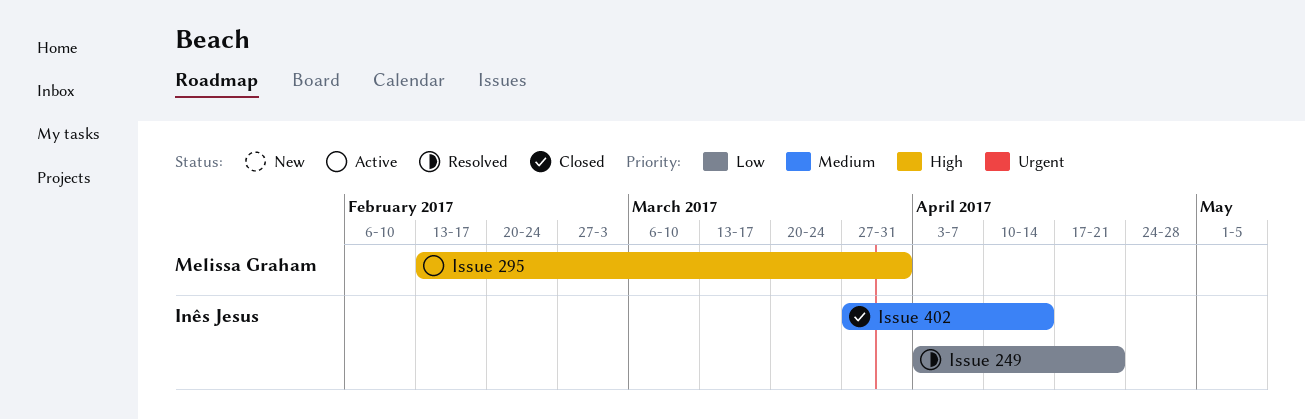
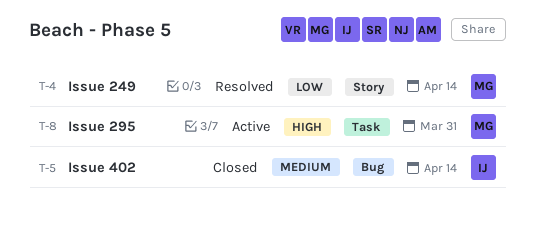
Issue 249, owner: Inês Jesus -> Melissa Graham
Issue 249, due: Apr 21 -> Apr 14

